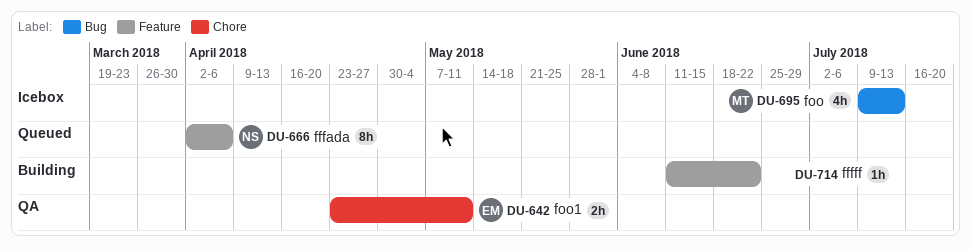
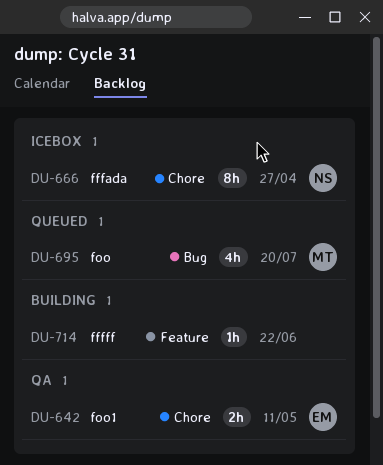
DU-666, status: Queued -> Icebox
DU-666, label: Feature -> Chore
DU-666, due: Apr 6 -> Apr 27
DU-695, status: Icebox -> Queued
DU-695, due: Jul 13 -> Jul 20

